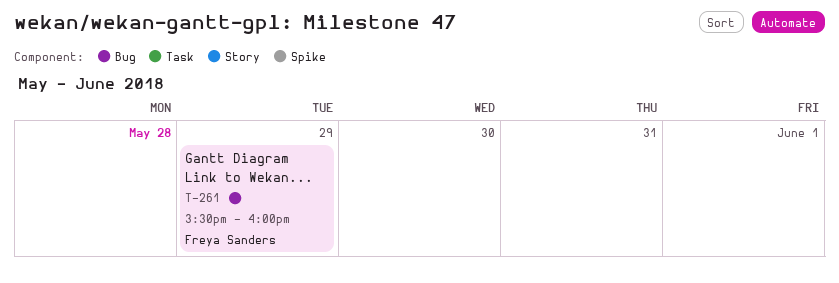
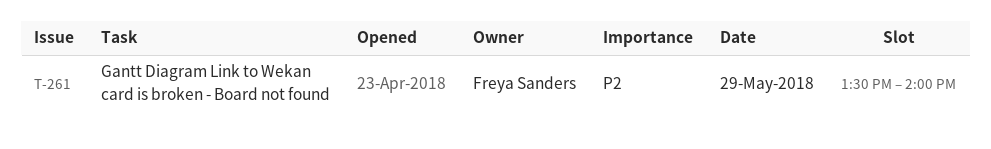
T-261, begins: 15:30 -> 13:30
T-261, ends: 16:00 -> 14:00

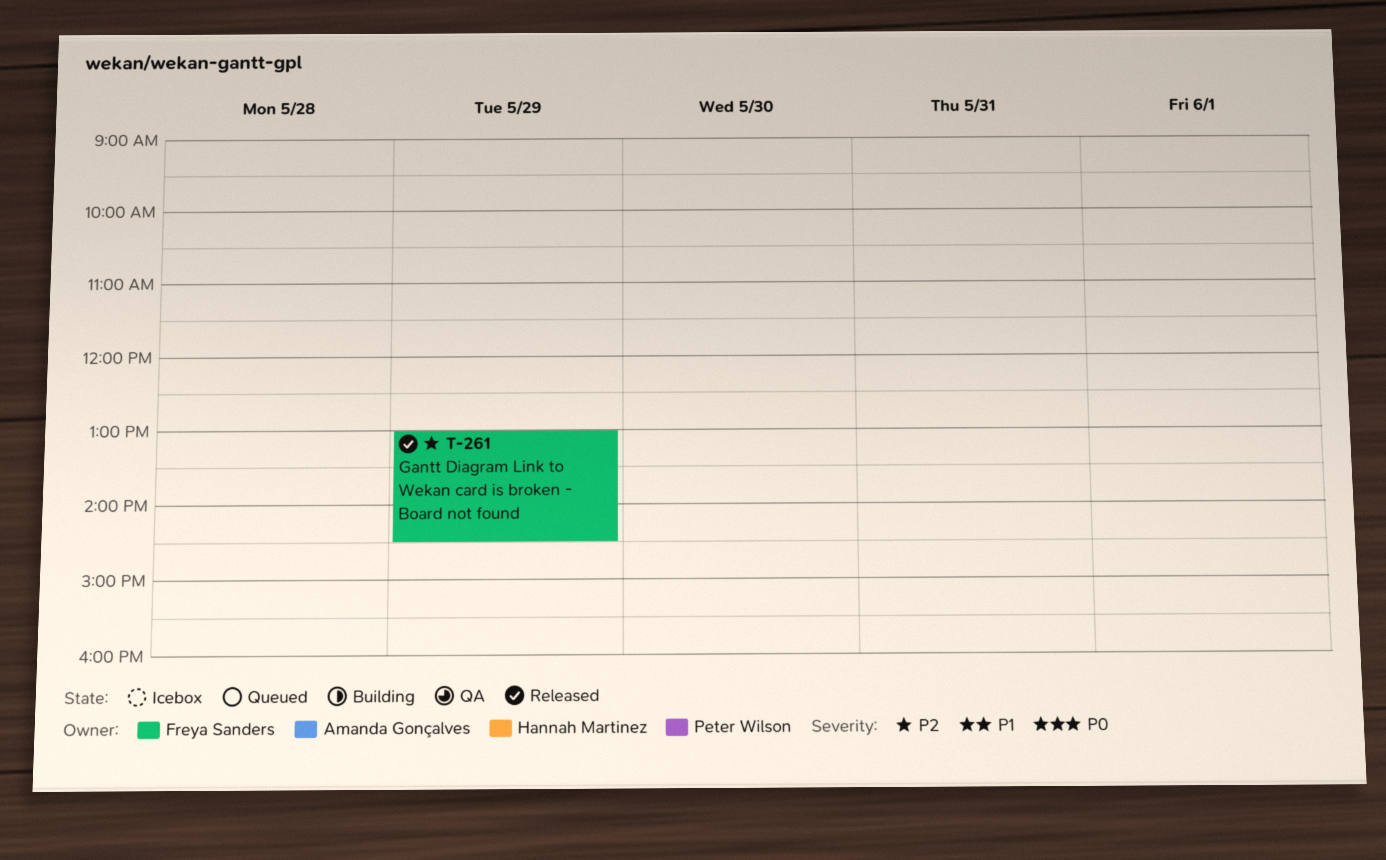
T-261, begins: 13:30 -> 13:00
T-261, ends: 14:00 -> 14:30

